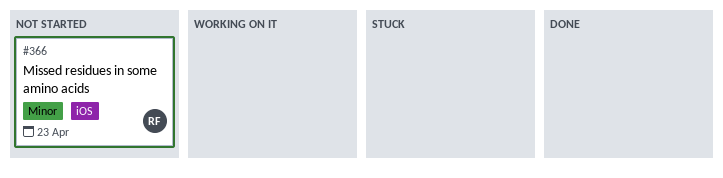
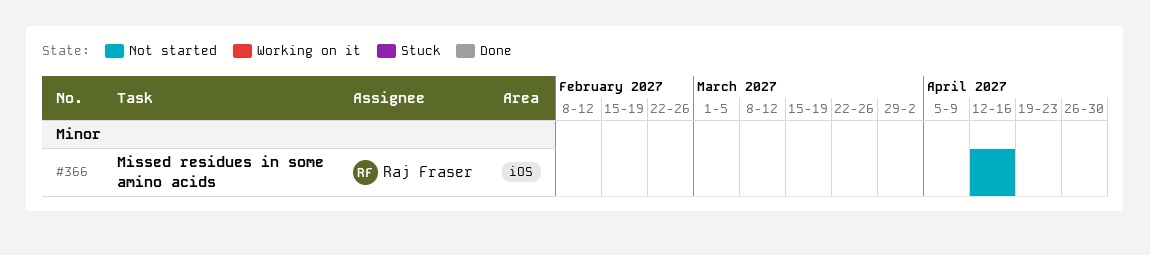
#366, due: Apr 23 -> Apr 16

